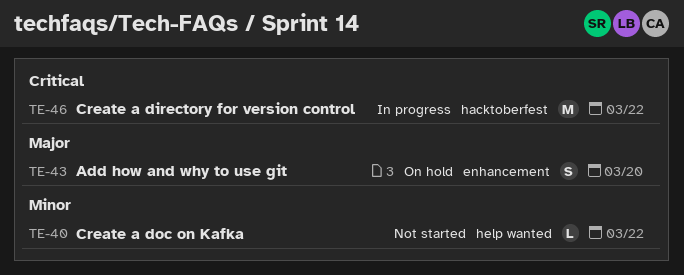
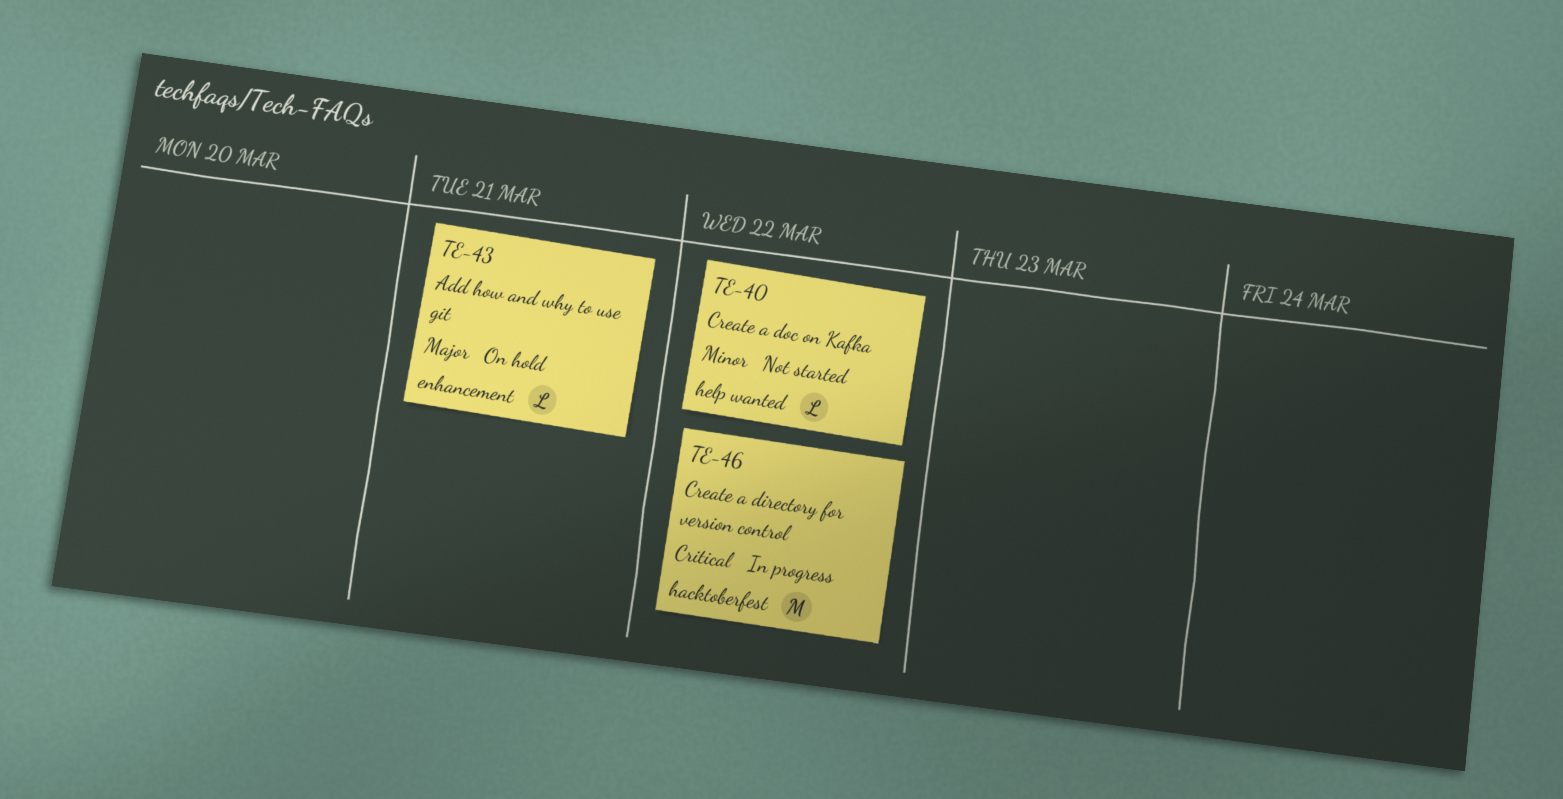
TE-43, estimate: S -> L
TE-43, due: Mar 20 -> Mar 21

